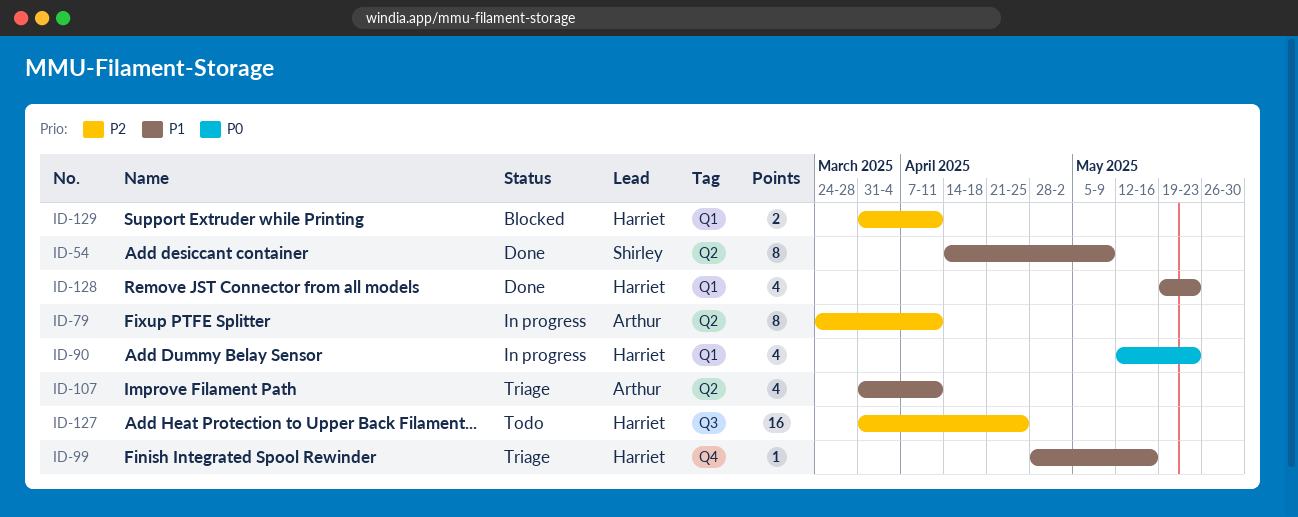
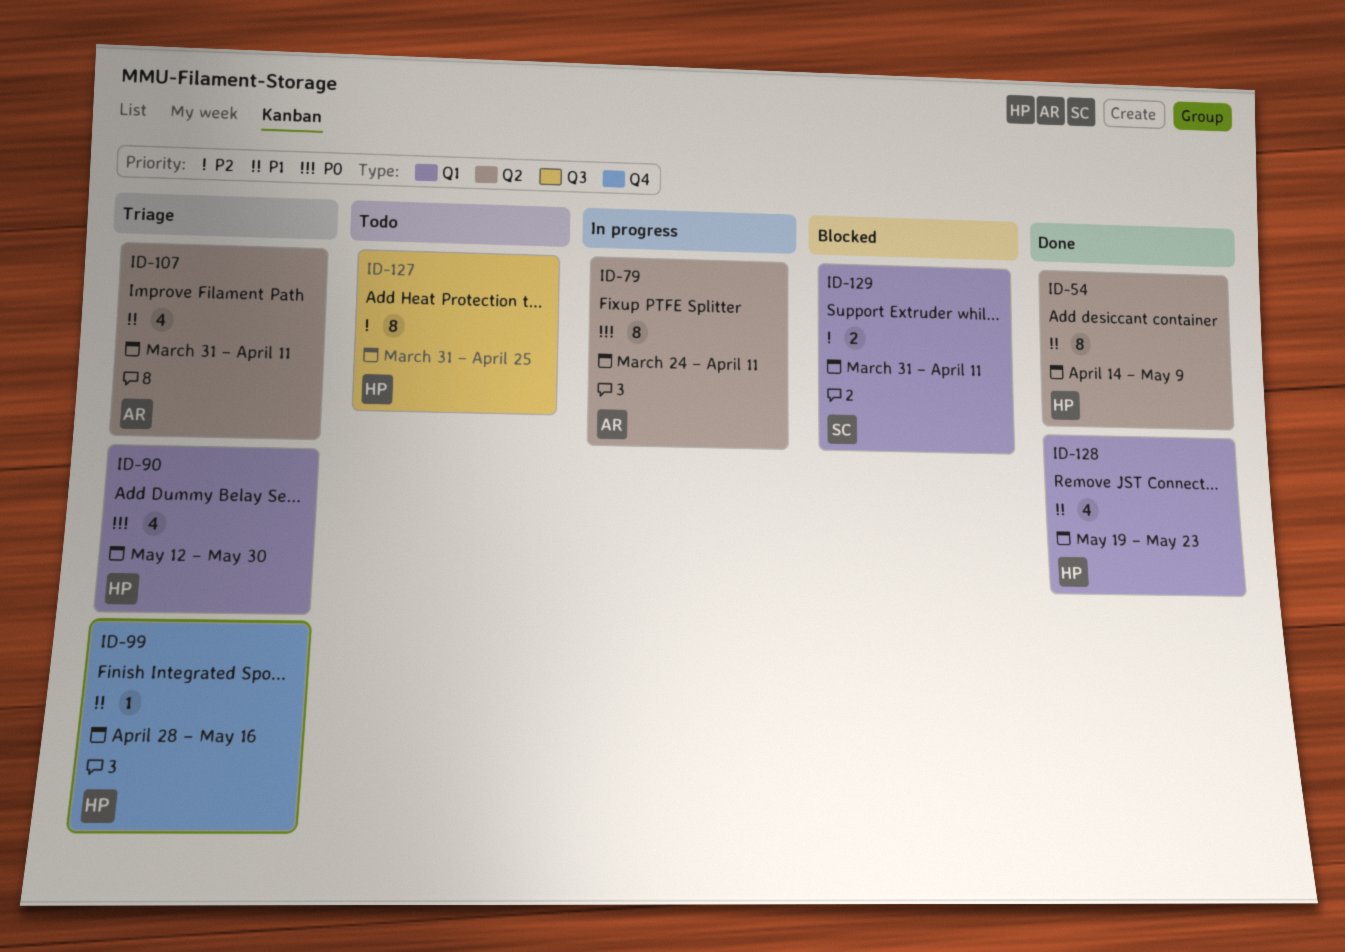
ID-54, owner: Shirley -> Harriet
ID-79, priority: P2 -> P0
ID-90, status: In progress -> Triage
ID-90, due: May 23 -> May 30
ID-127, estimate: 16 -> 8
ID-129, owner: Harriet -> Shirley

